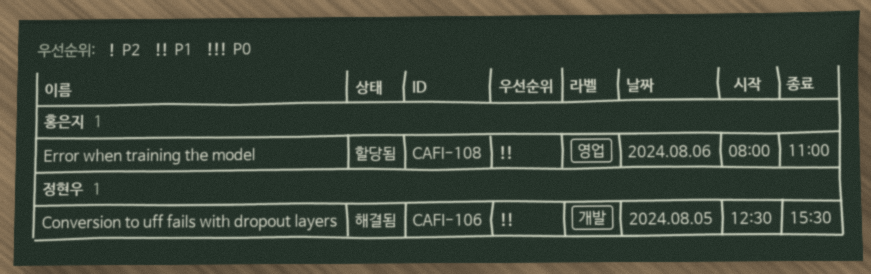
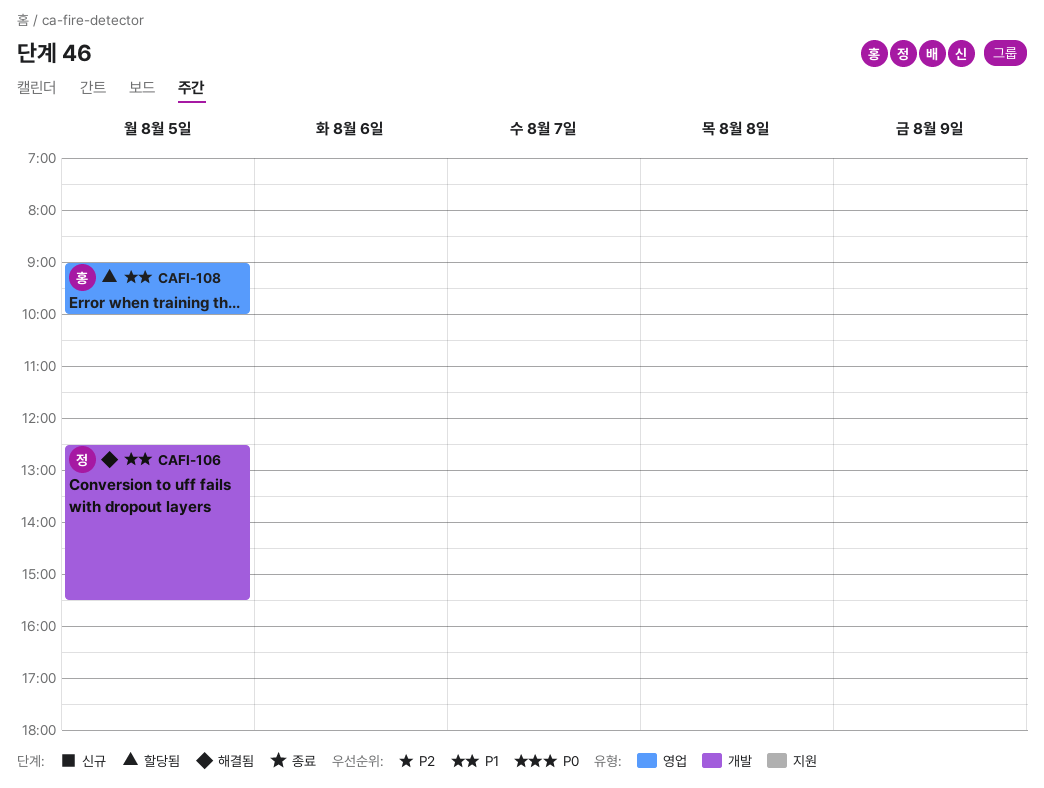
CAFI-108, day: Aug 6 -> Aug 5
CAFI-108, begins: 08:00 -> 09:00
CAFI-108, ends: 11:00 -> 10:00

